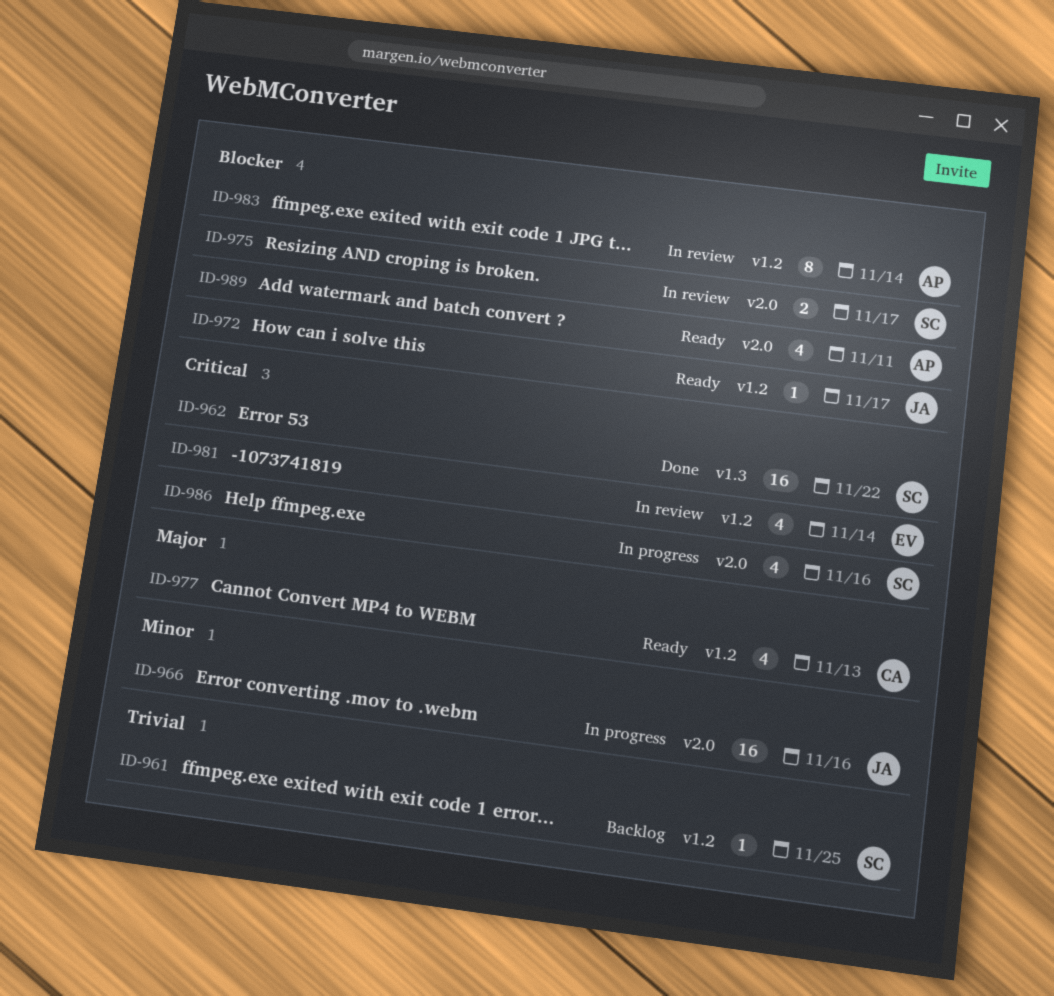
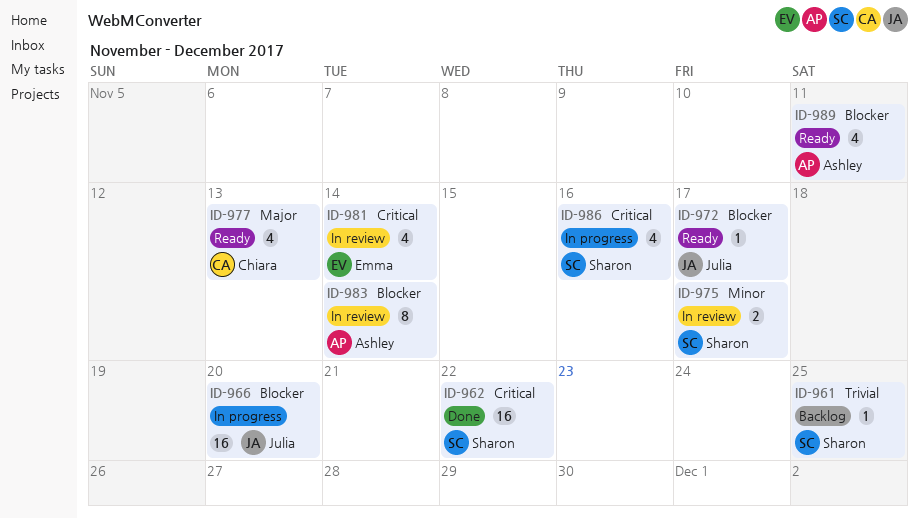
ID-966, priority: Minor -> Blocker
ID-966, due: Nov 16 -> Nov 20
ID-975, priority: Blocker -> Minor

